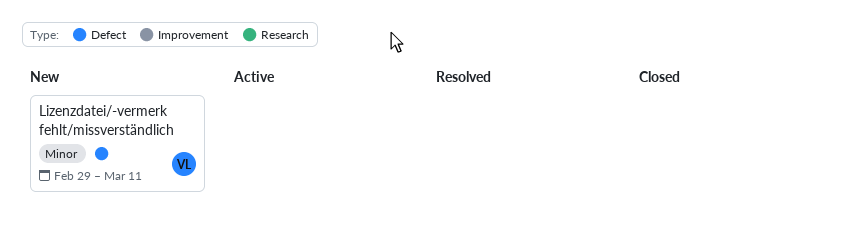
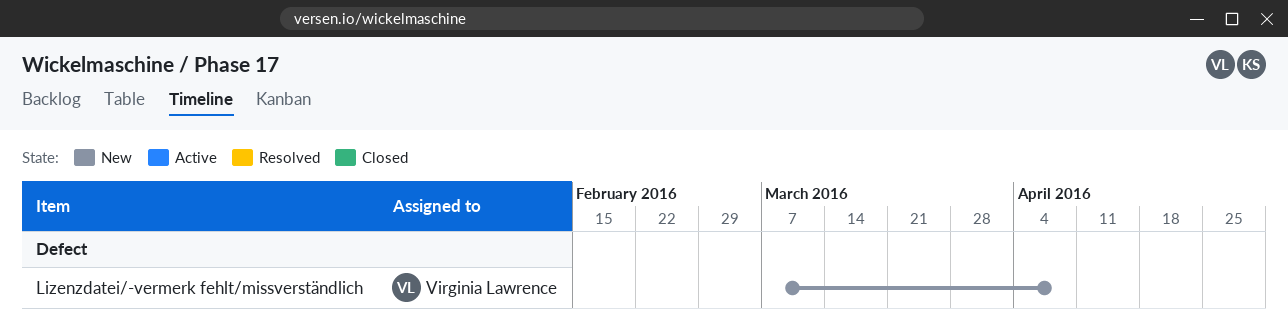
Lizenzdatei/-vermerk fehlt/missverständlich, start: Feb 29 -> Mar 7
Lizenzdatei/-vermerk fehlt/missverständlich, due: Mar 11 -> Apr 8

